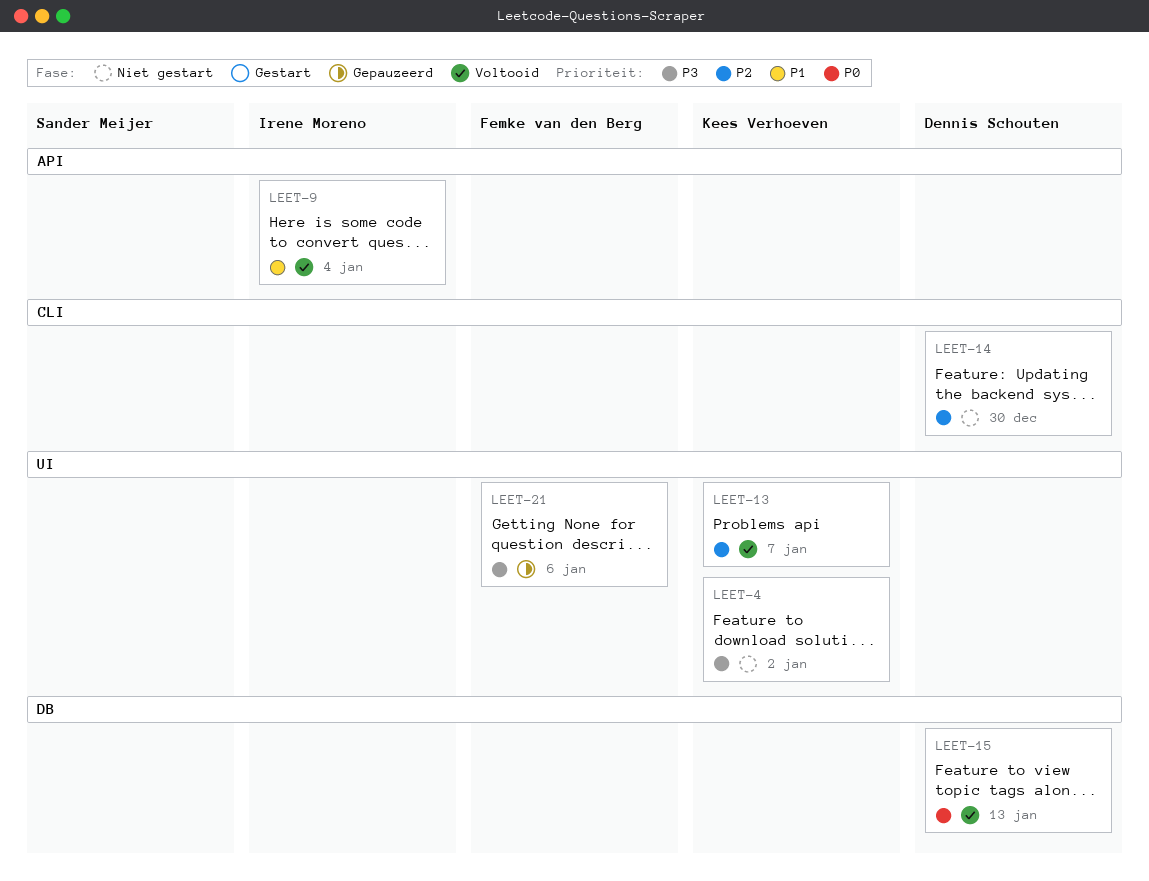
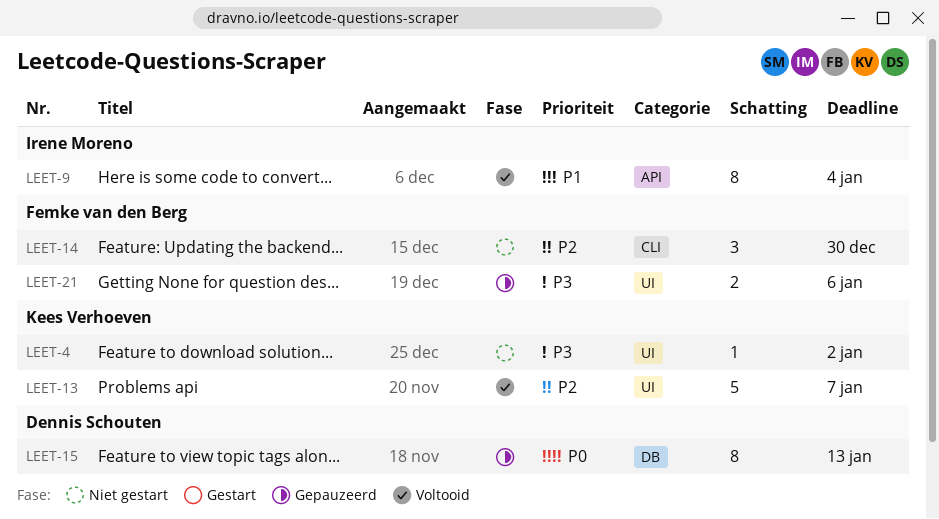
LEET-14, owner: Dennis Schouten -> Femke van den Berg
LEET-15, status: Voltooid -> Gepauzeerd

